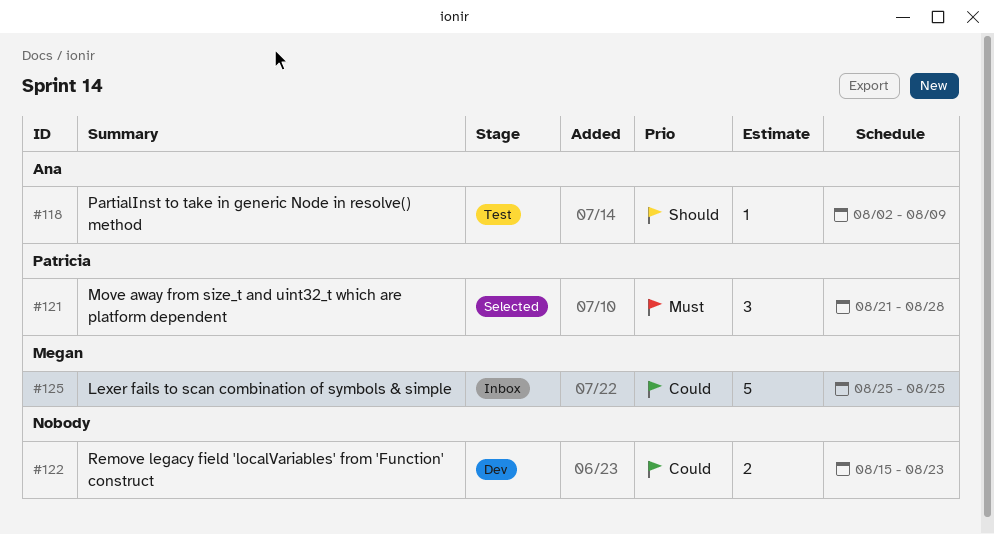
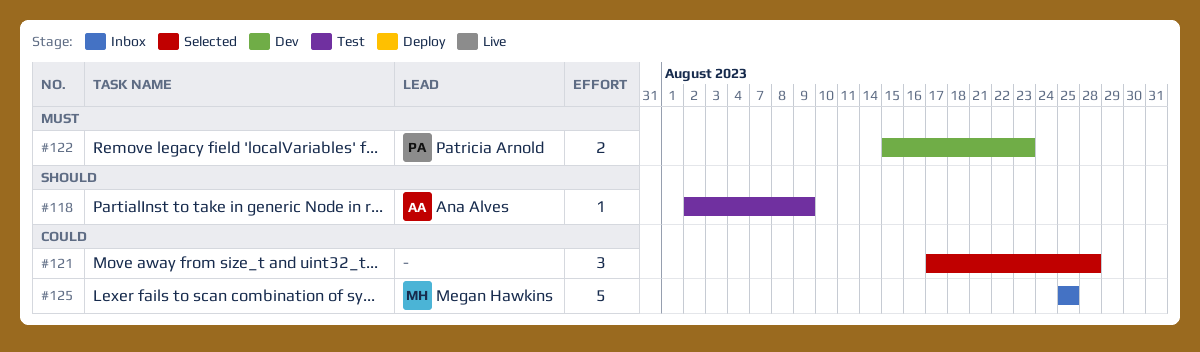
#121, owner: Patricia Arnold -> none
#121, priority: Must -> Could
#121, start: Aug 21 -> Aug 17
#122, owner: none -> Patricia Arnold
#122, priority: Could -> Must

